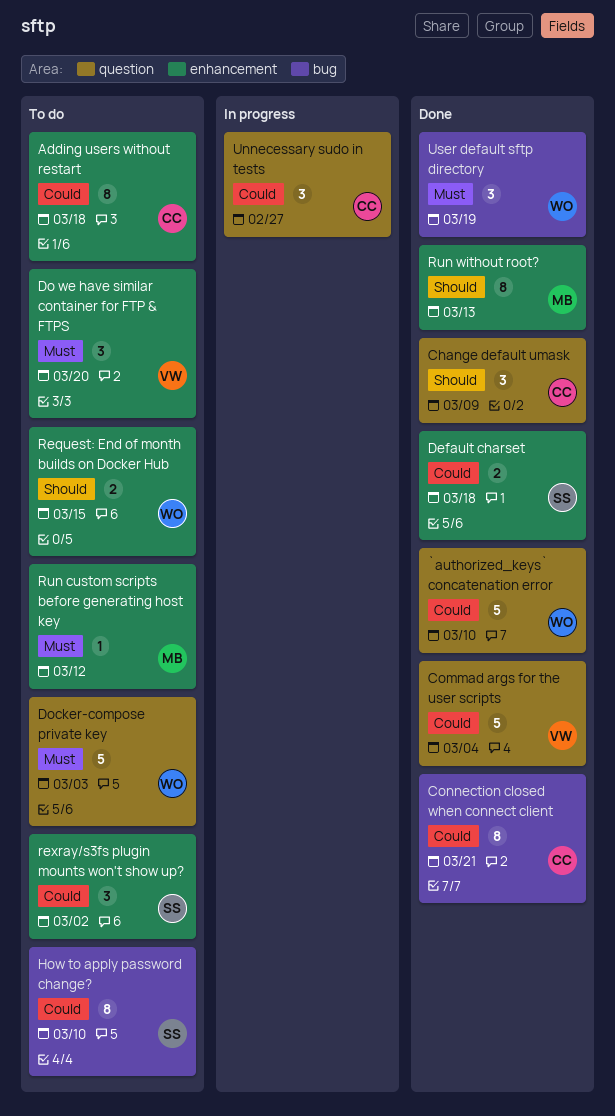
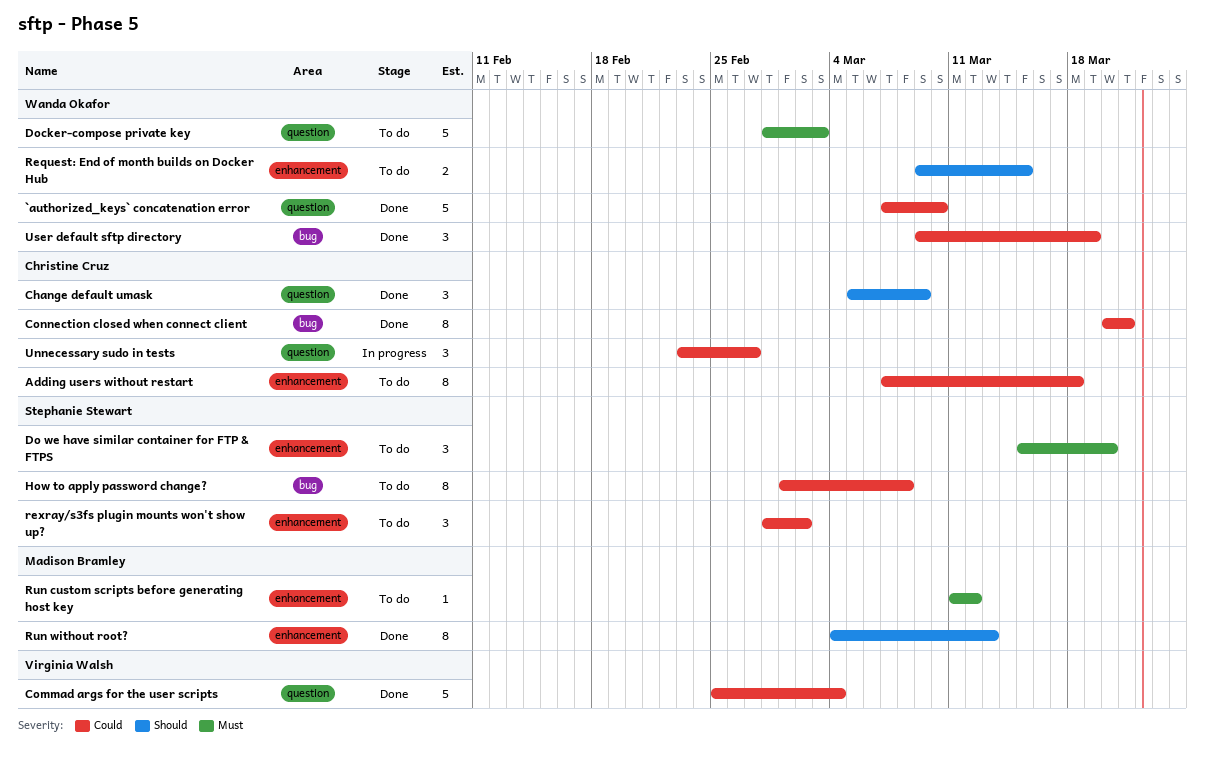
Default charset: present -> none
Do we have similar container for FTP & FTPS, owner: Virginia Walsh -> Stephanie Stewart
How to apply password change?, due: Mar 10 -> Mar 8
User default sftp directory, priority: Must -> Could

